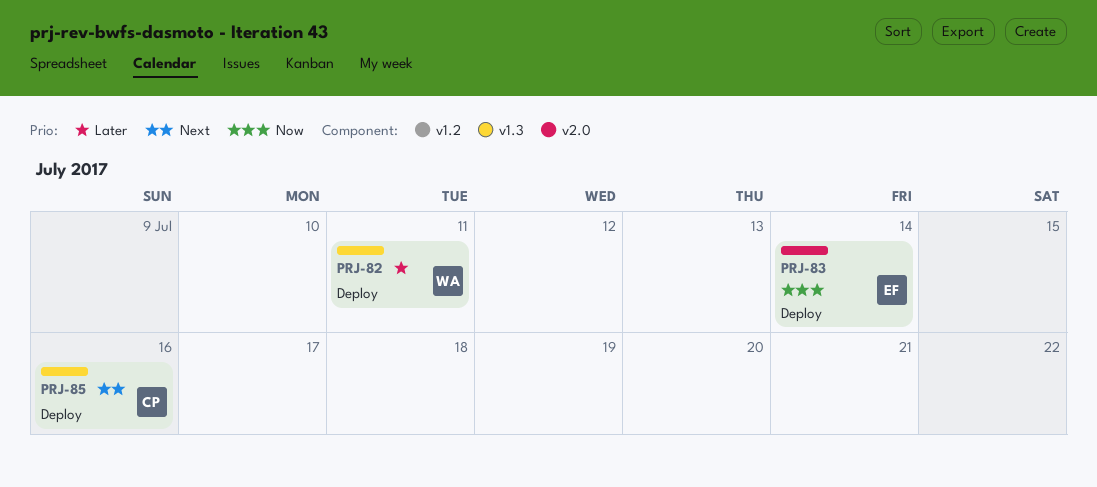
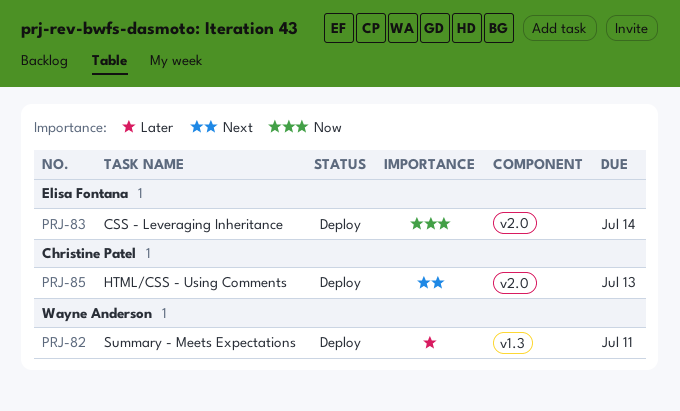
PRJ-85, label: v1.3 -> v2.0
PRJ-85, due: Jul 16 -> Jul 13

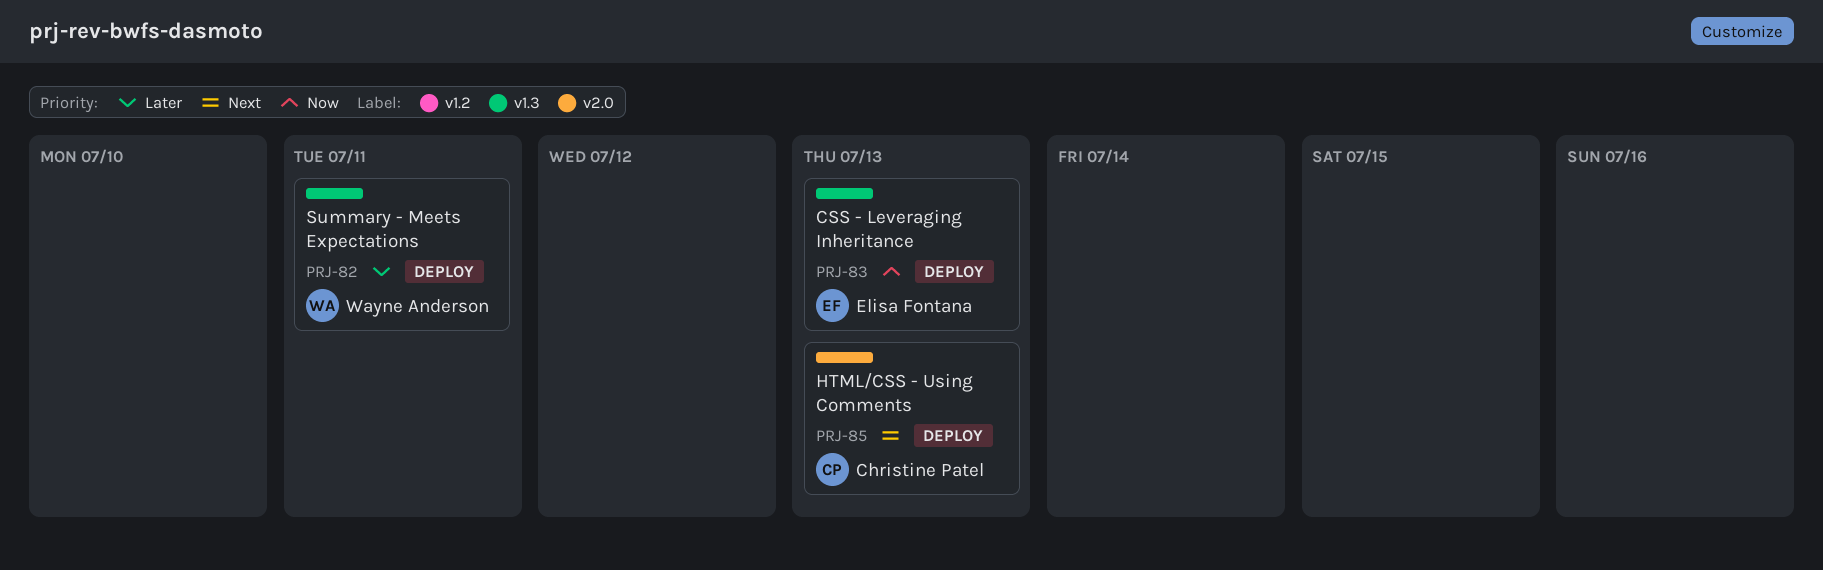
PRJ-83, label: v2.0 -> v1.3
PRJ-83, due: Jul 14 -> Jul 13

